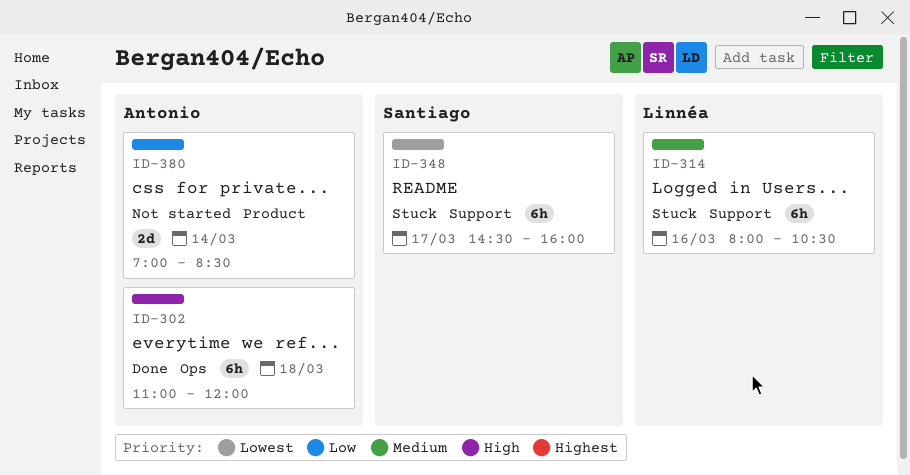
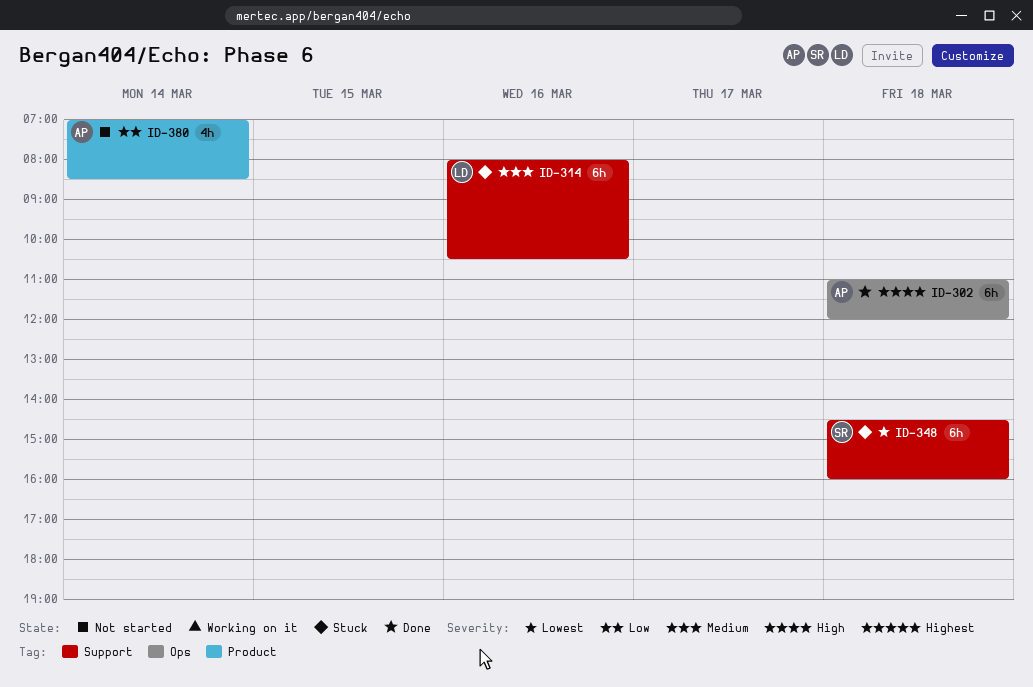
ID-348, day: Mar 17 -> Mar 18
ID-380, estimate: 2d -> 4h

